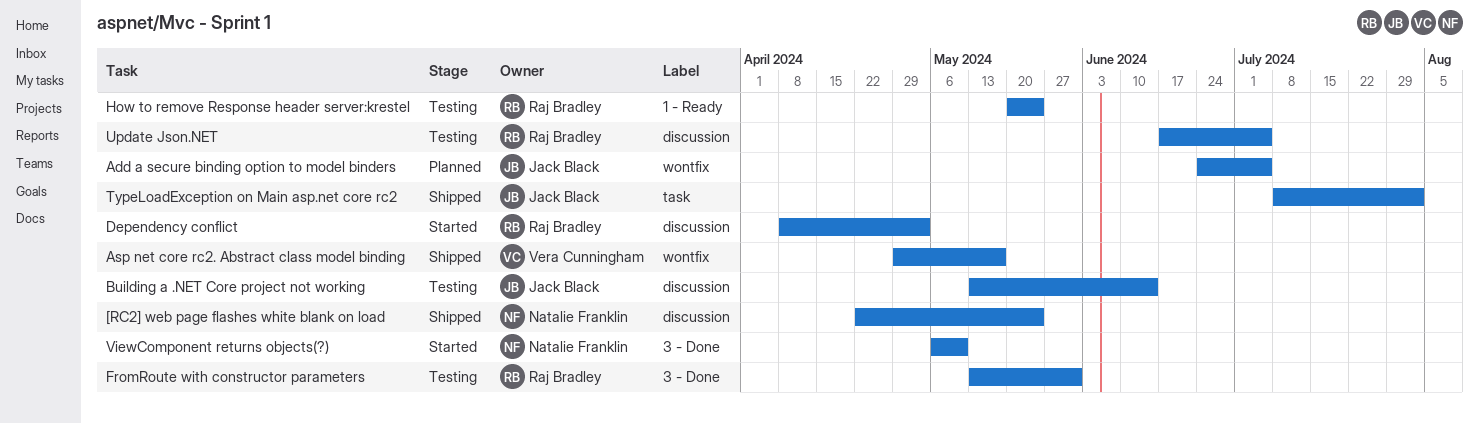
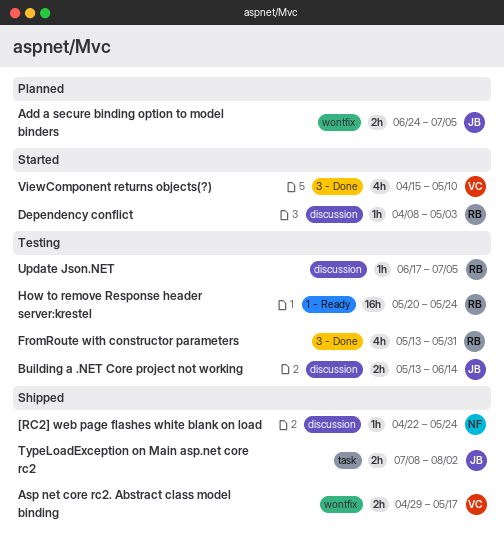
ViewComponent returns objects(?), owner: Natalie Franklin -> Vera Cunningham
ViewComponent returns objects(?), start: May 6 -> Apr 15

